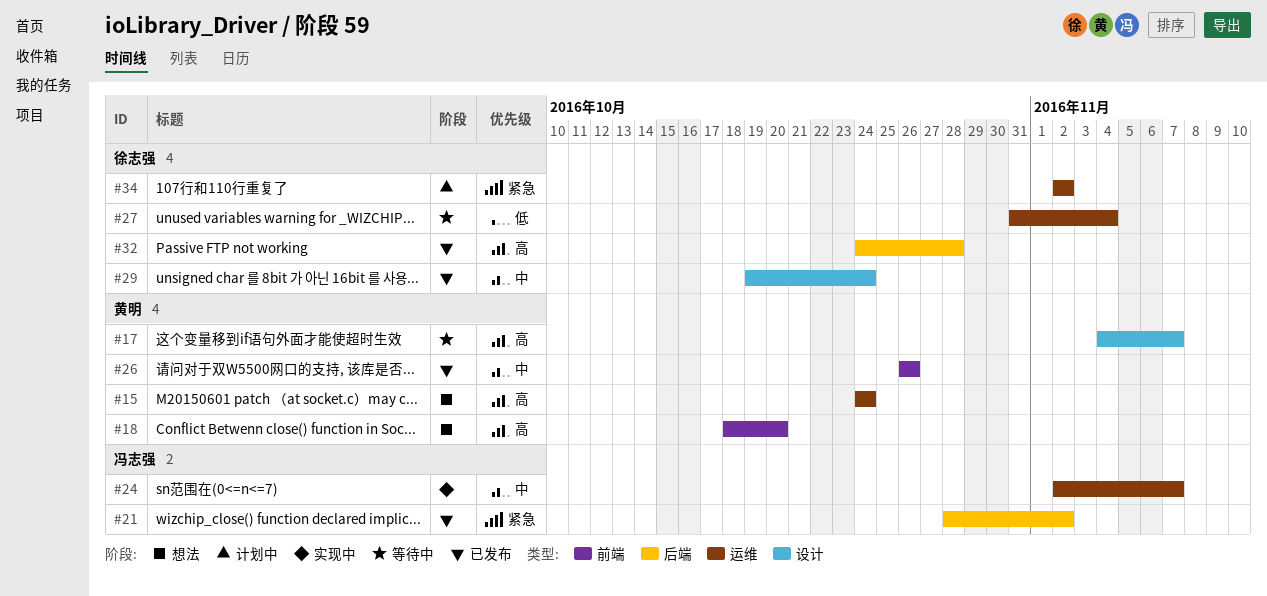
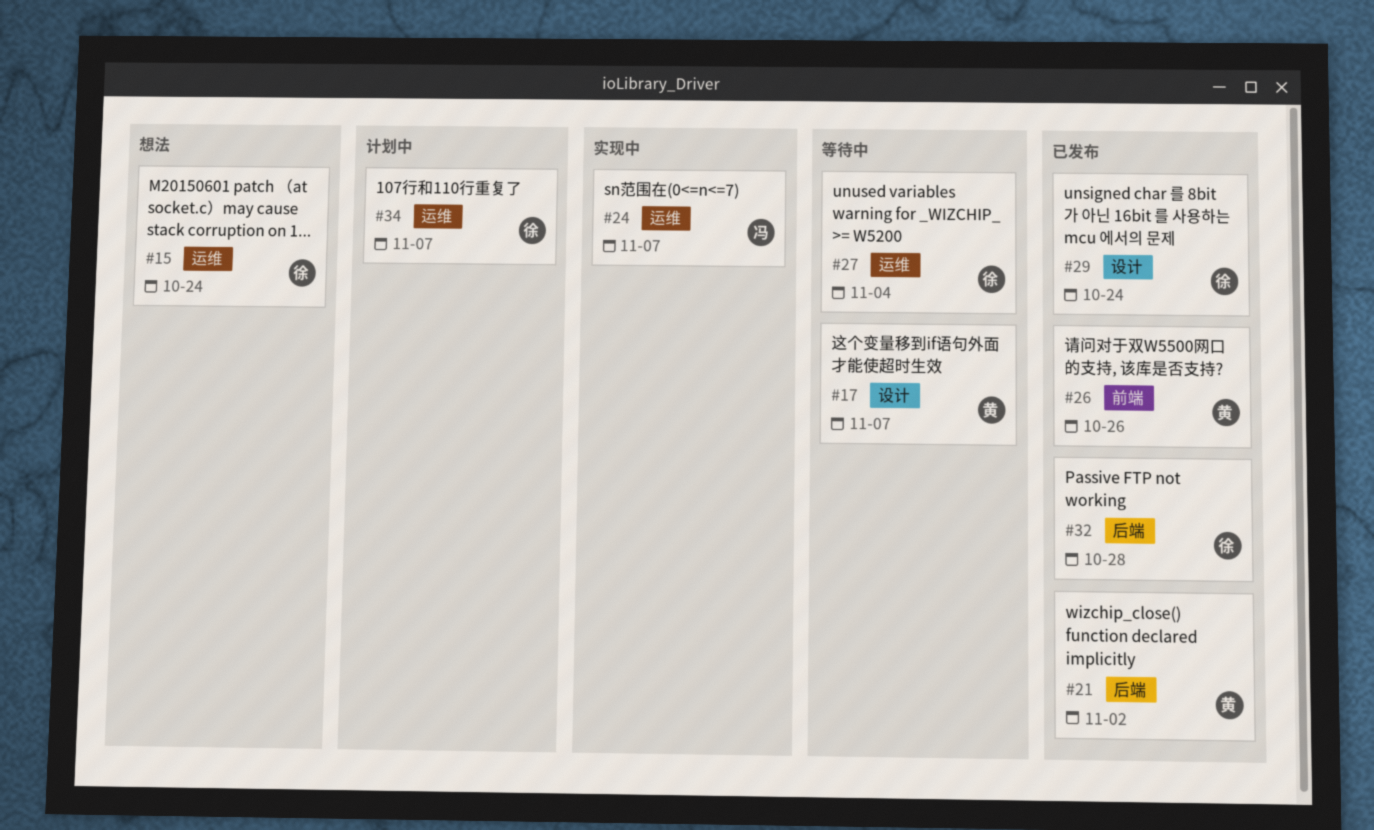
#15, owner: 黄明 -> 徐志强
#18: present -> none
#21, owner: 冯志强 -> 黄明
#34, due: Nov 2 -> Nov 7

